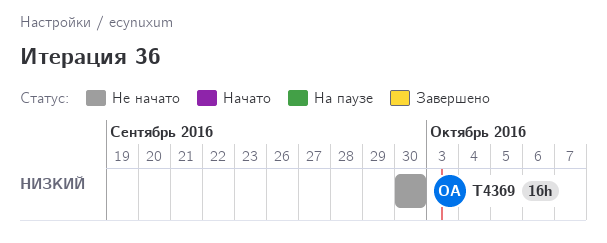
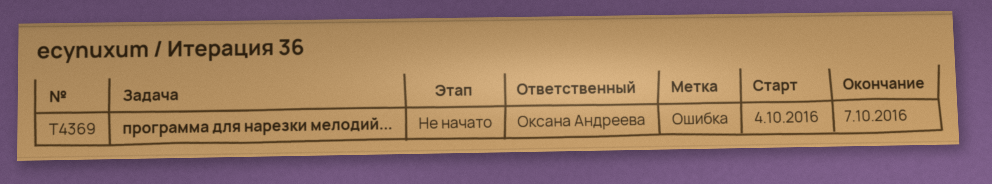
T4369, start: Sep 30 -> Oct 4
T4369, due: Sep 30 -> Oct 7

